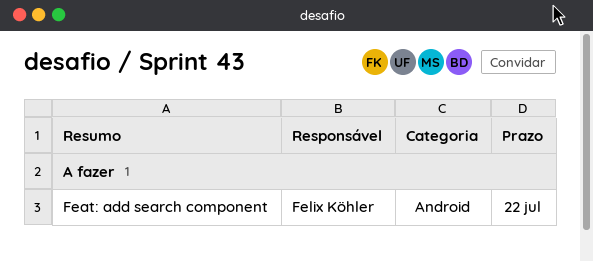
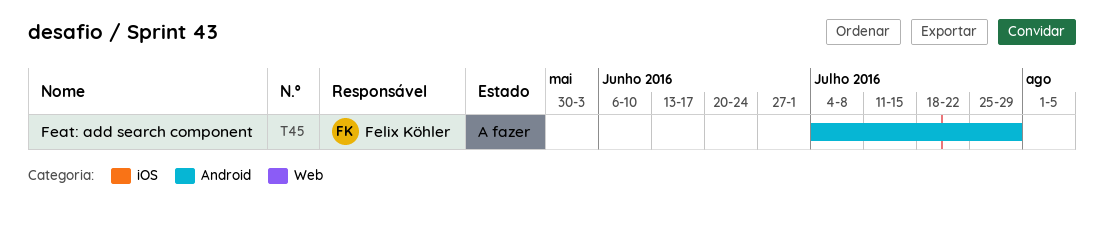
Feat: add search component, due: Jul 22 -> Jul 29

